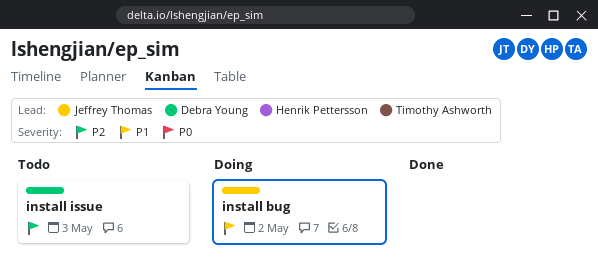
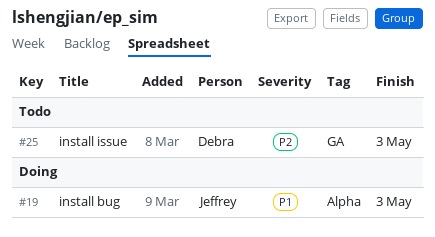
install bug, due: May 2 -> May 3

